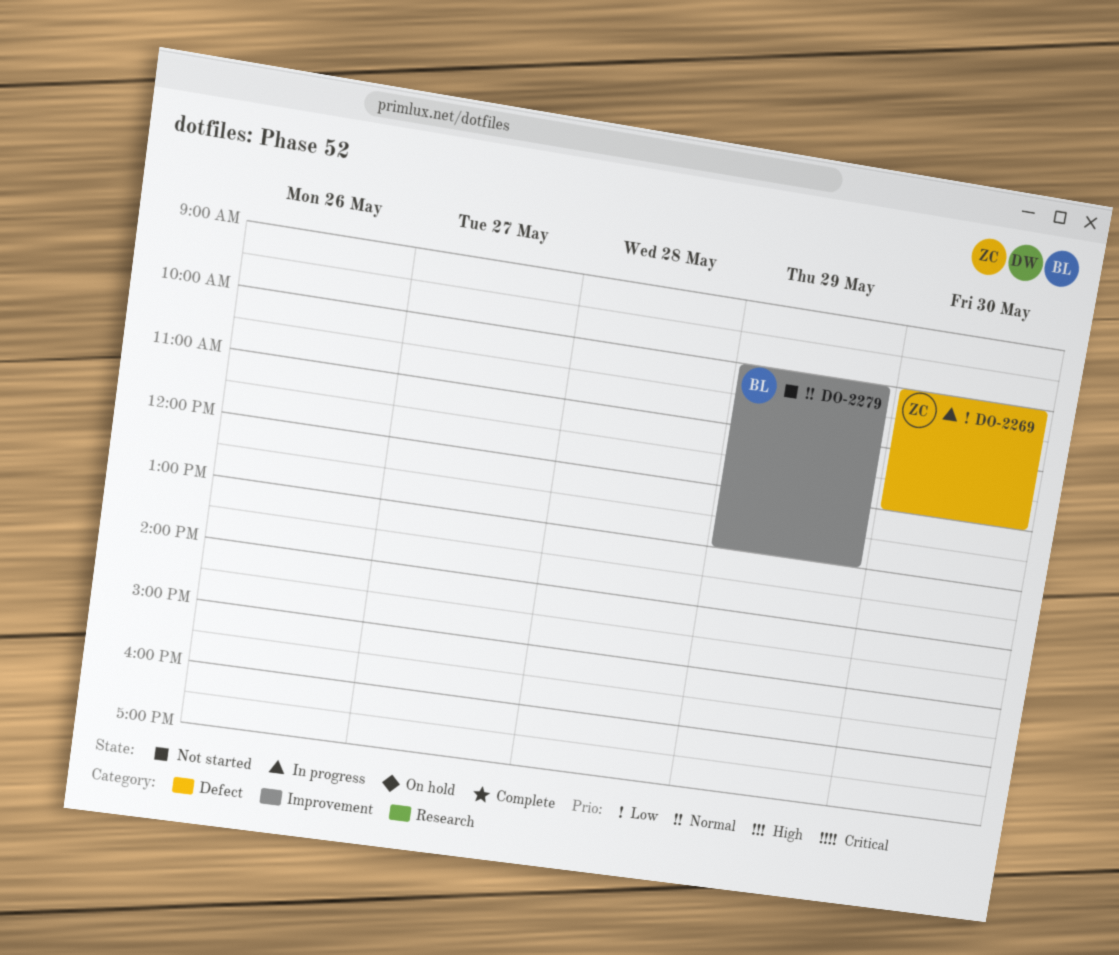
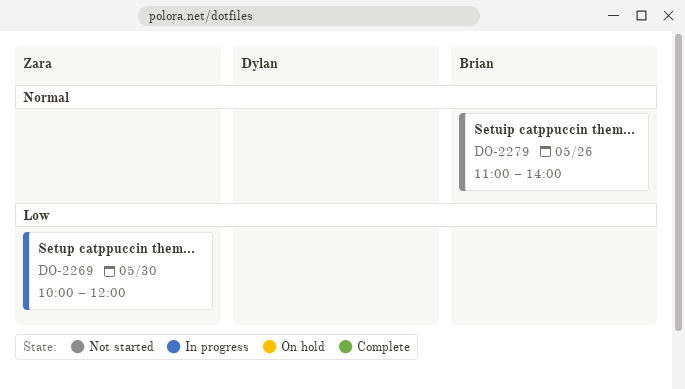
DO-2279, day: May 29 -> May 26
DO-2279, begins: 10:00 -> 11:00
DO-2279, ends: 13:00 -> 14:00

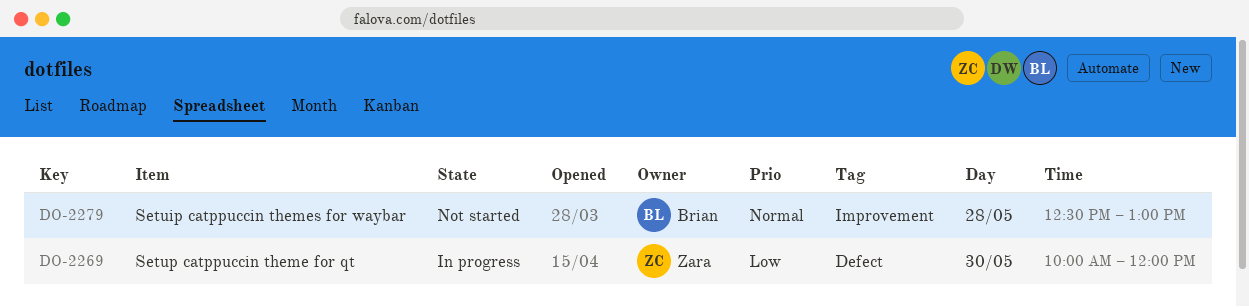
DO-2279, day: May 26 -> May 28
DO-2279, begins: 11:00 -> 12:30
DO-2279, ends: 14:00 -> 13:00

